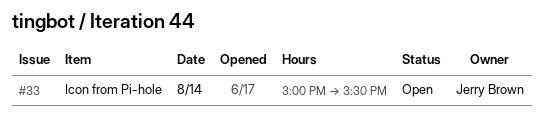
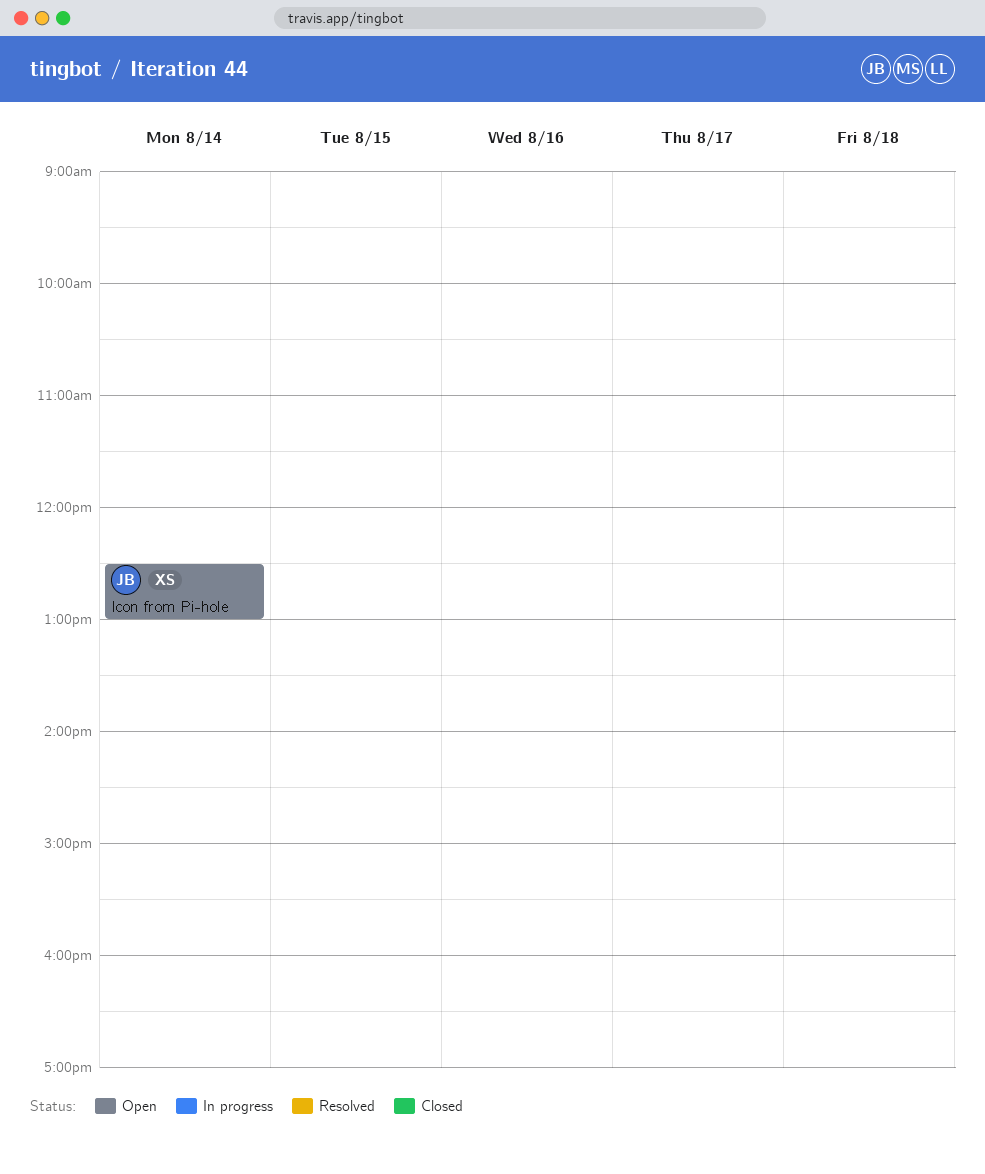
Icon from Pi-hole, begins: 15:00 -> 12:30
Icon from Pi-hole, ends: 15:30 -> 13:00

